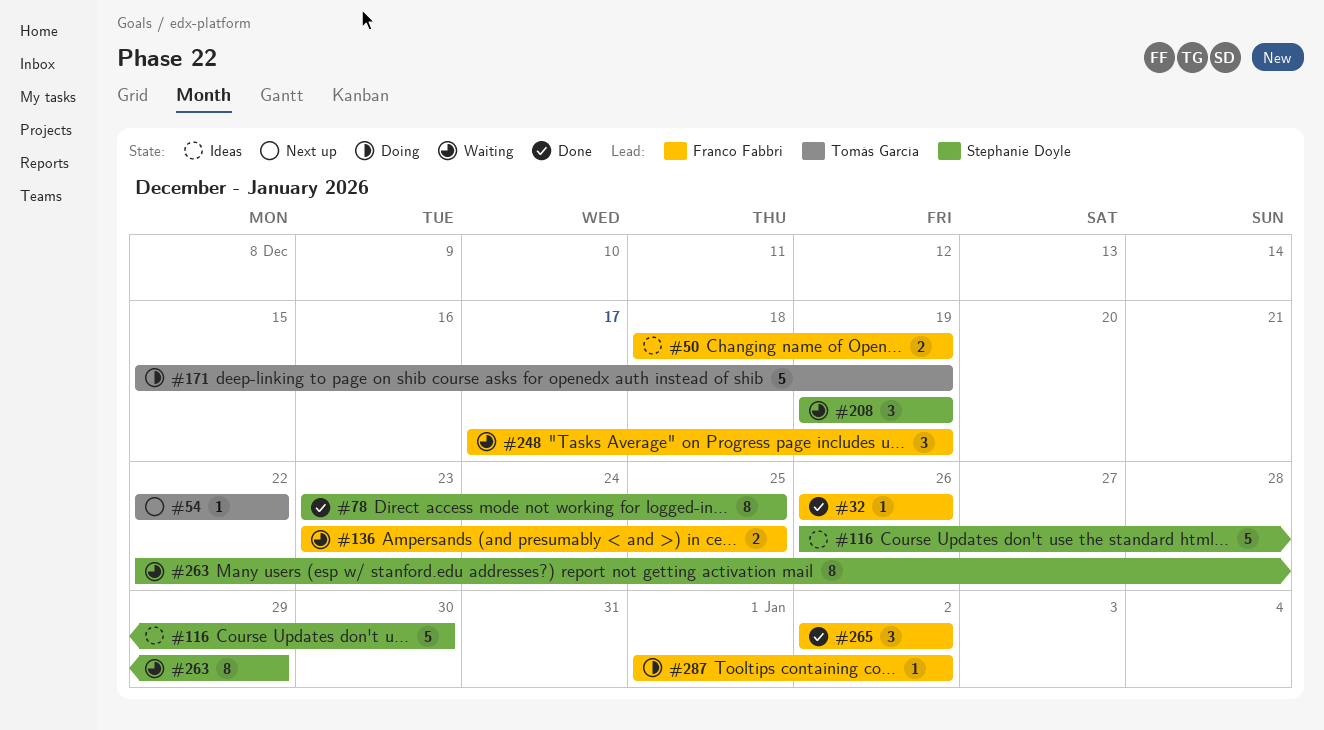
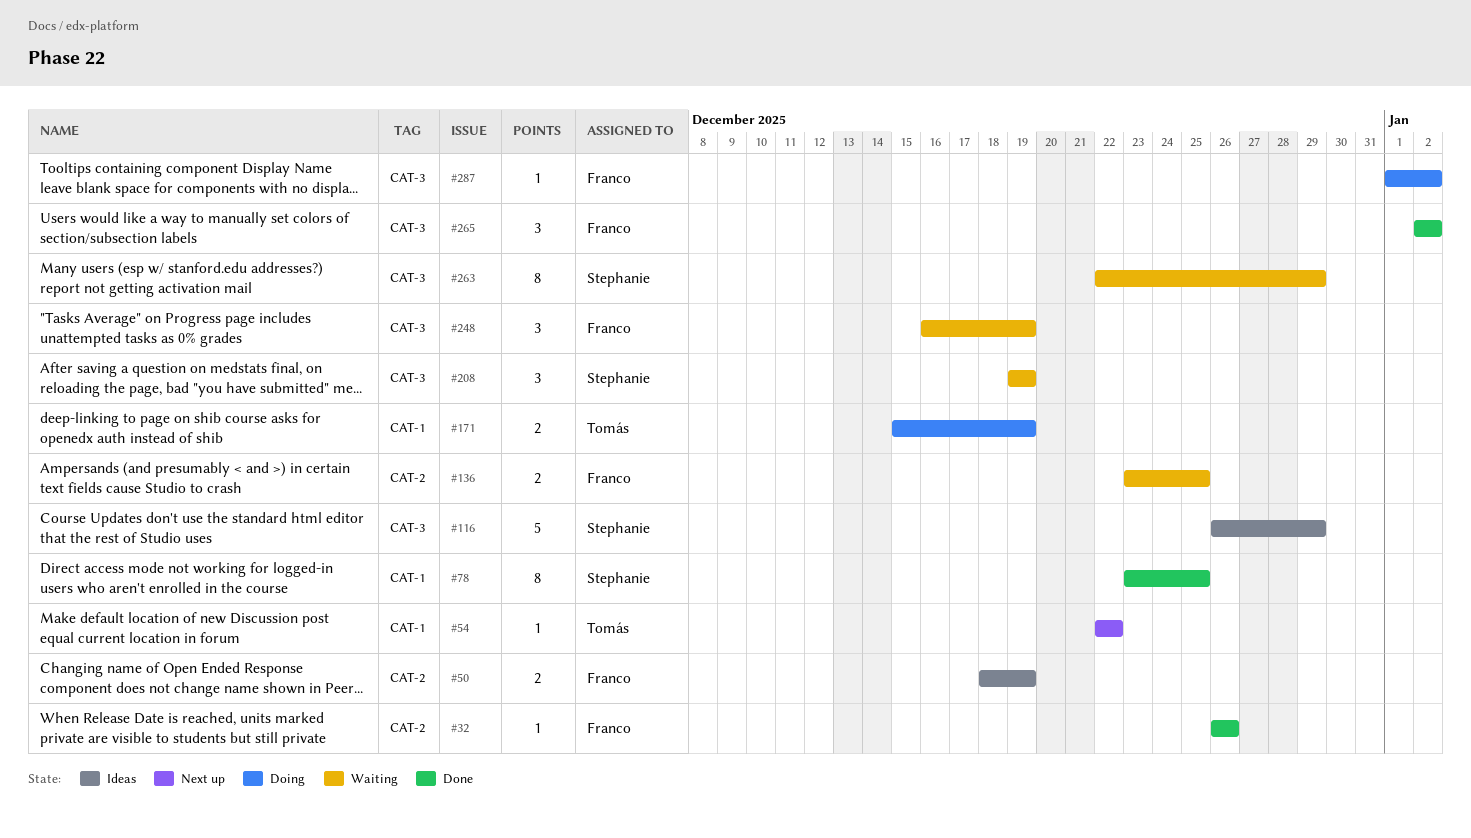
#116, due: Dec 30 -> Dec 29
#171, estimate: 5 -> 2
#248, start: Dec 17 -> Dec 16

